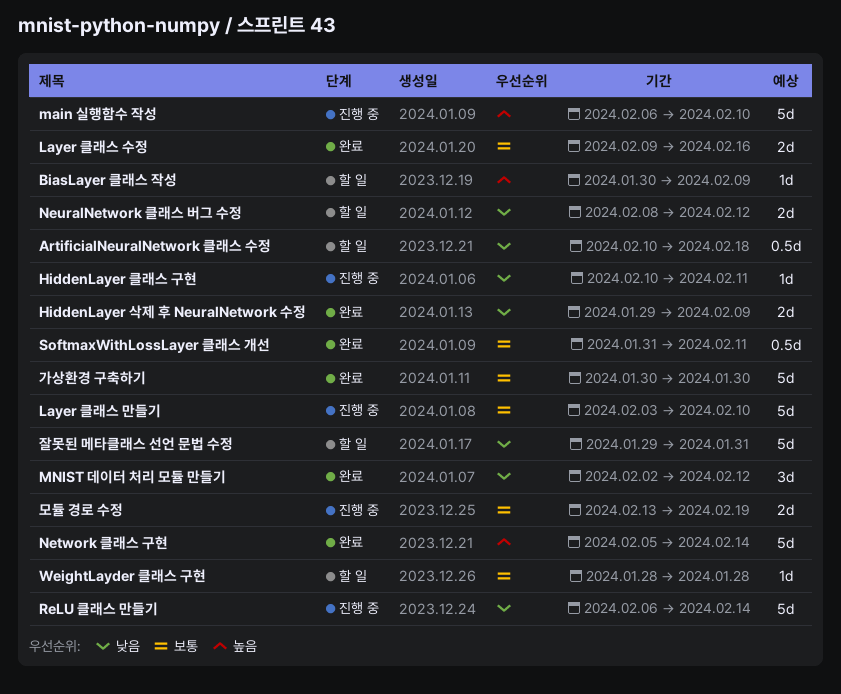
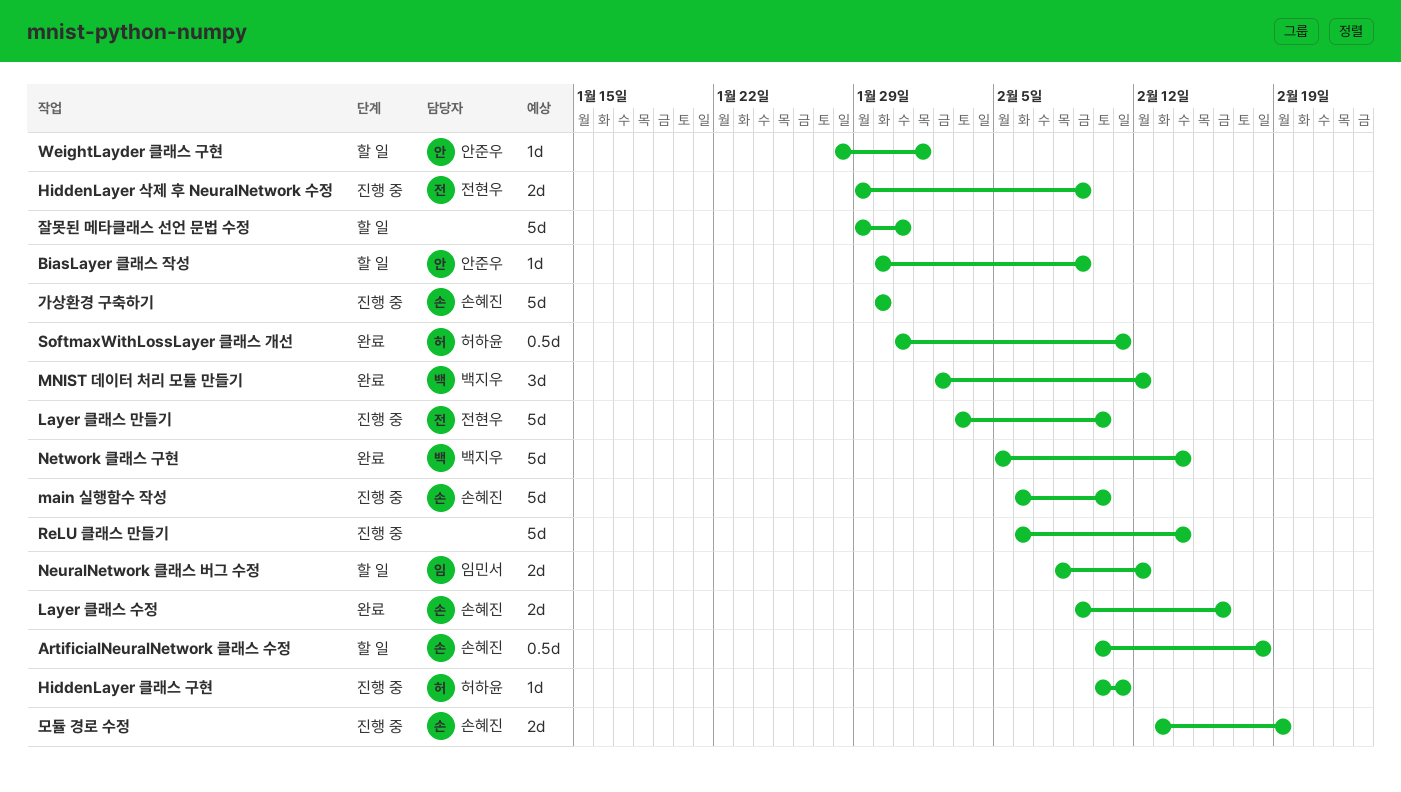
HiddenLayer 삭제 후 NeuralNetwork 수정, status: 완료 -> 진행 중
WeightLayder 클래스 구현, due: Jan 28 -> Feb 1
가상환경 구축하기, status: 완료 -> 진행 중

